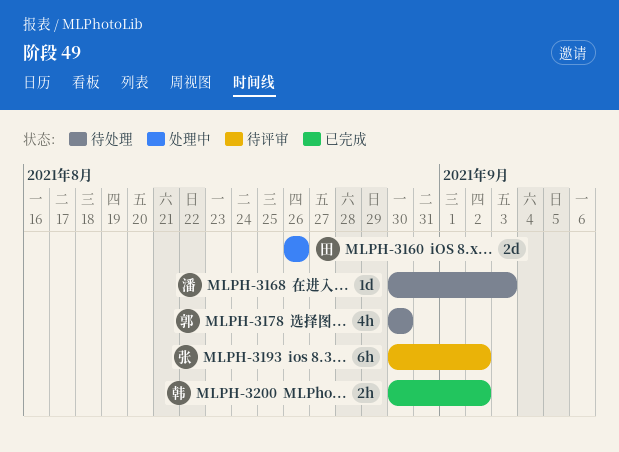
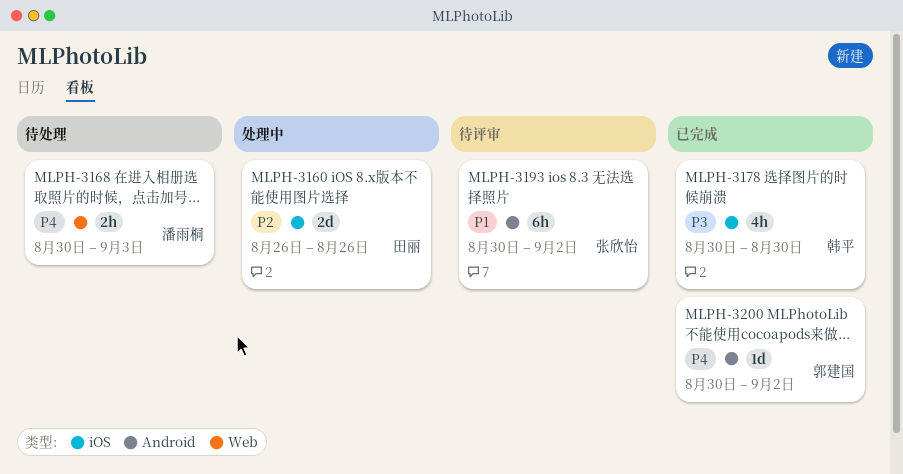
MLPH-3168, estimate: 1d -> 2h
MLPH-3178, status: 待处理 -> 已完成
MLPH-3178, owner: 郭建国 -> 韩平
MLPH-3200, owner: 韩平 -> 郭建国
MLPH-3200, estimate: 2h -> 1d

